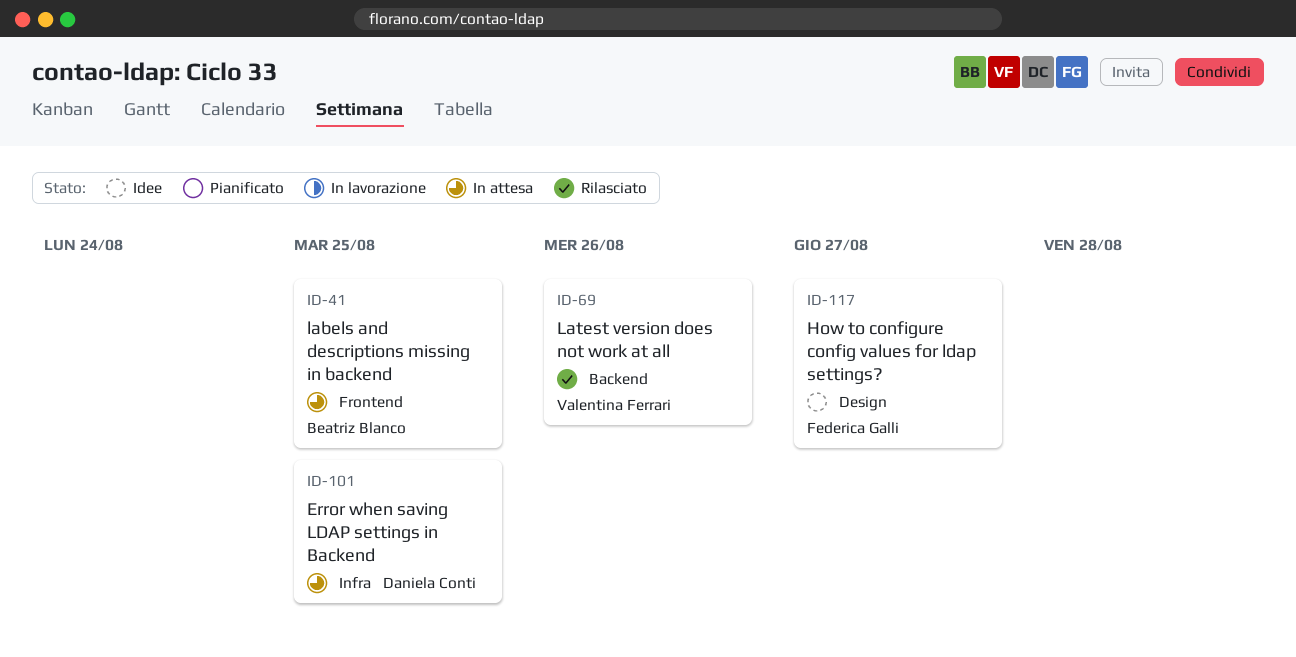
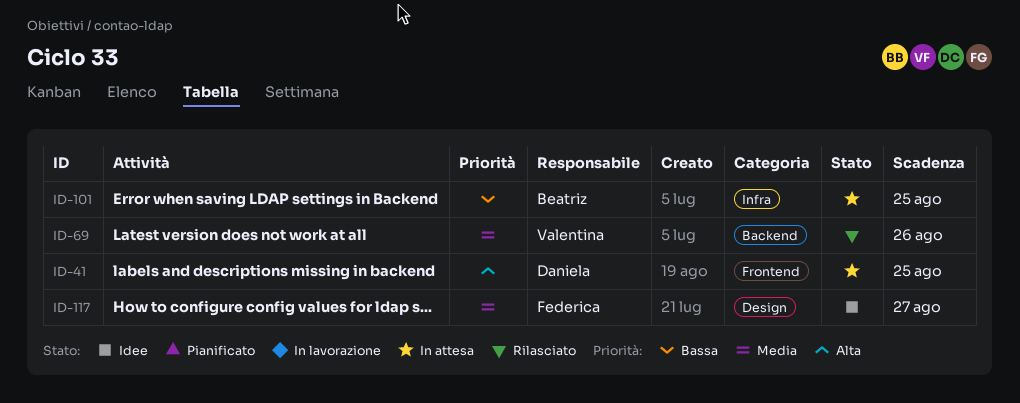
ID-41, owner: Beatriz Blanco -> Daniela Conti
ID-101, owner: Daniela Conti -> Beatriz Blanco

